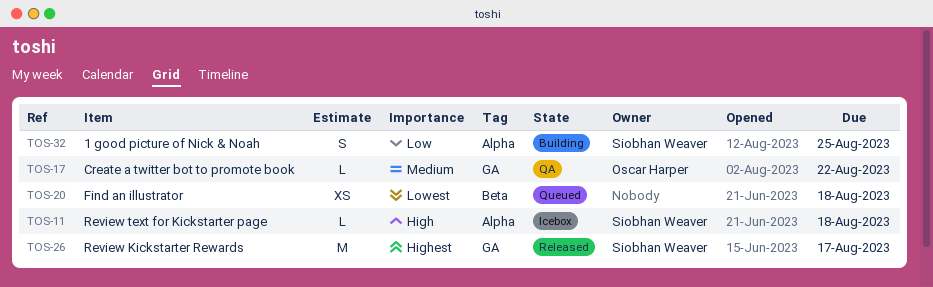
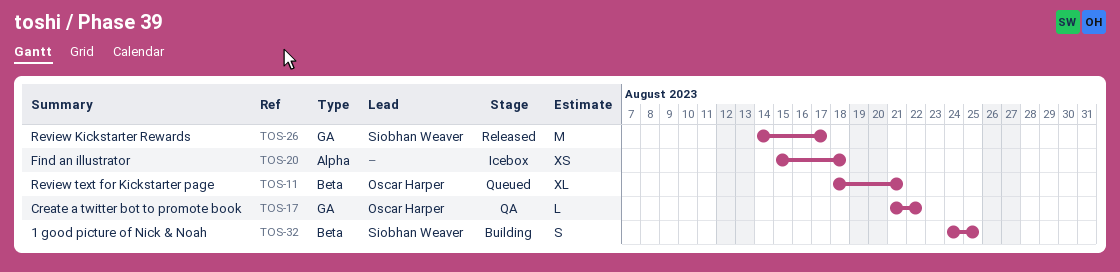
TOS-11, status: Icebox -> Queued
TOS-11, owner: Siobhan Weaver -> Oscar Harper
TOS-11, label: Alpha -> Beta
TOS-11, estimate: L -> XL
TOS-11, due: Aug 18 -> Aug 21
TOS-20, status: Queued -> Icebox
TOS-20, label: Beta -> Alpha
TOS-32, label: Alpha -> Beta

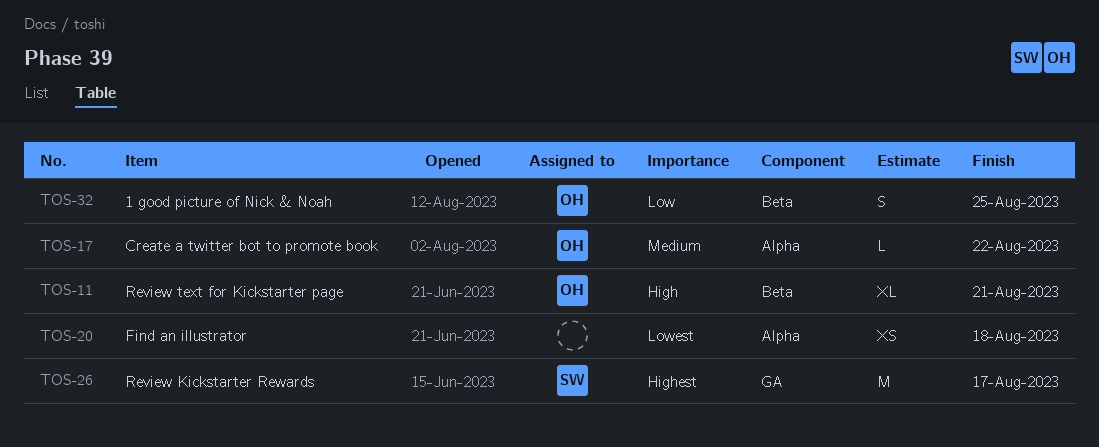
TOS-17, label: GA -> Alpha
TOS-32, owner: Siobhan Weaver -> Oscar Harper

